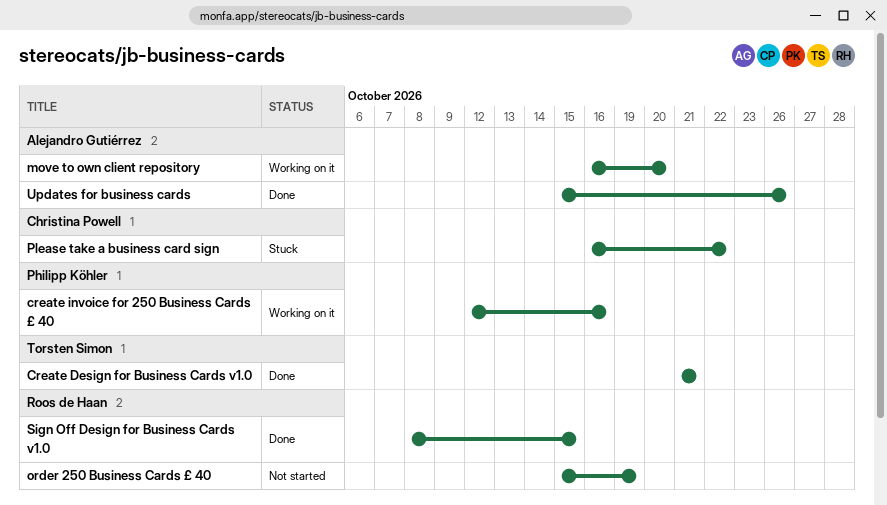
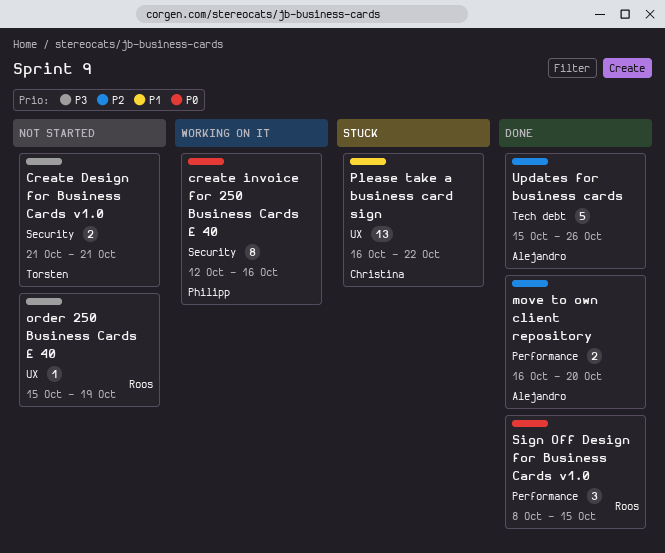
Create Design for Business Cards v1.0, status: Done -> Not started
move to own client repository, status: Working on it -> Done

